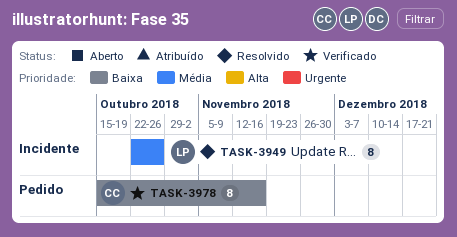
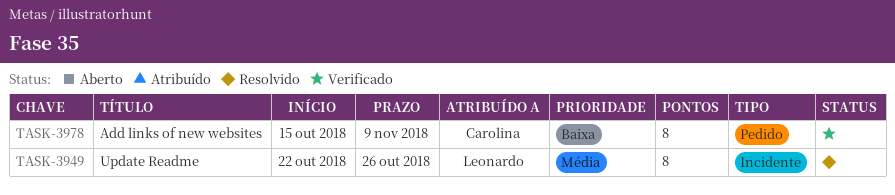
TASK-3978, due: Nov 16 -> Nov 9

